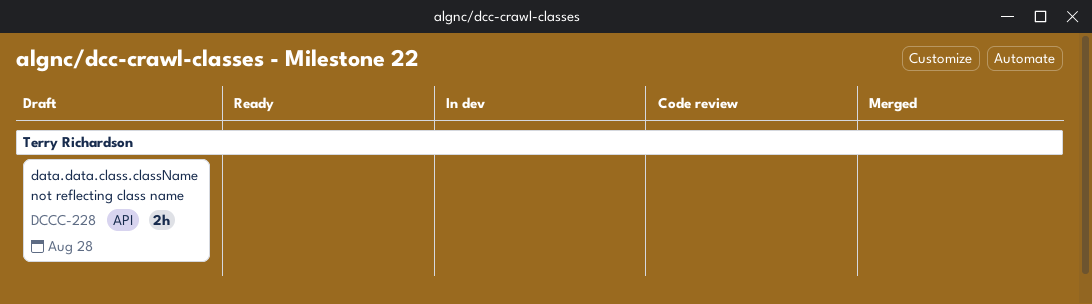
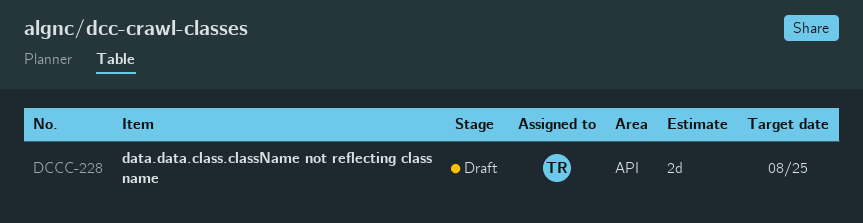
DCCC-228, estimate: 2h -> 2d
DCCC-228, due: Aug 28 -> Aug 25

